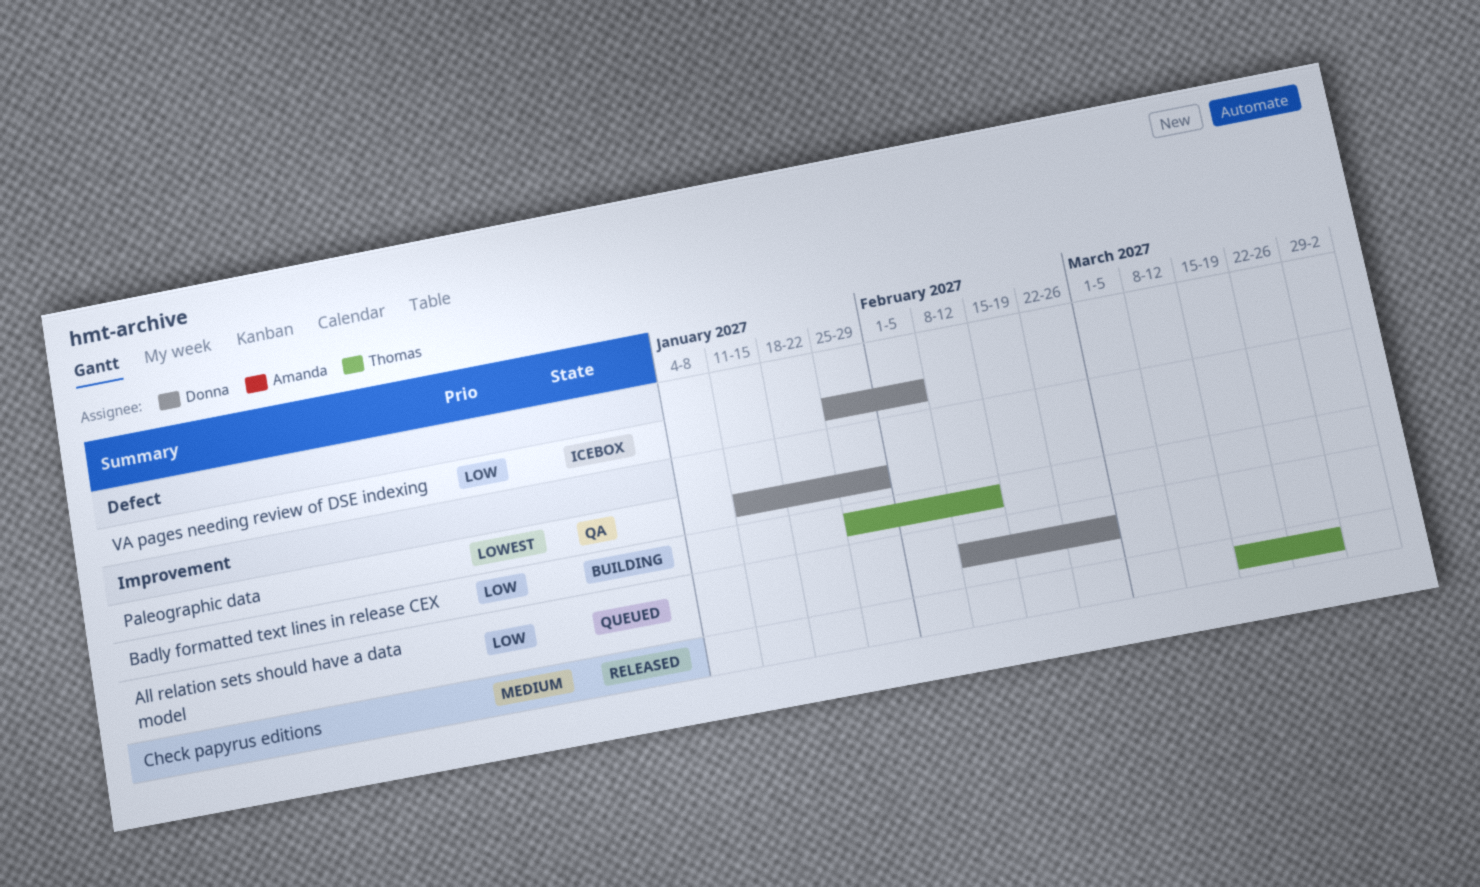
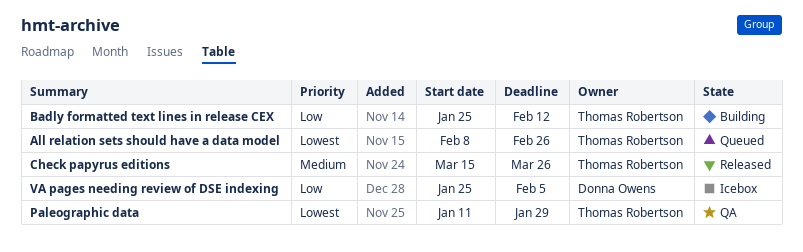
All relation sets should have a data model, owner: Donna Owens -> Thomas Robertson
All relation sets should have a data model, priority: Low -> Lowest
Paleographic data, owner: Donna Owens -> Thomas Robertson

